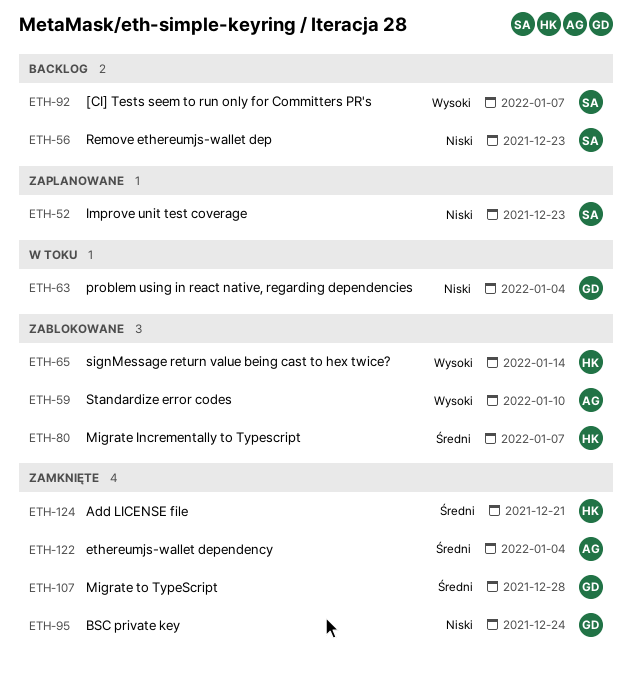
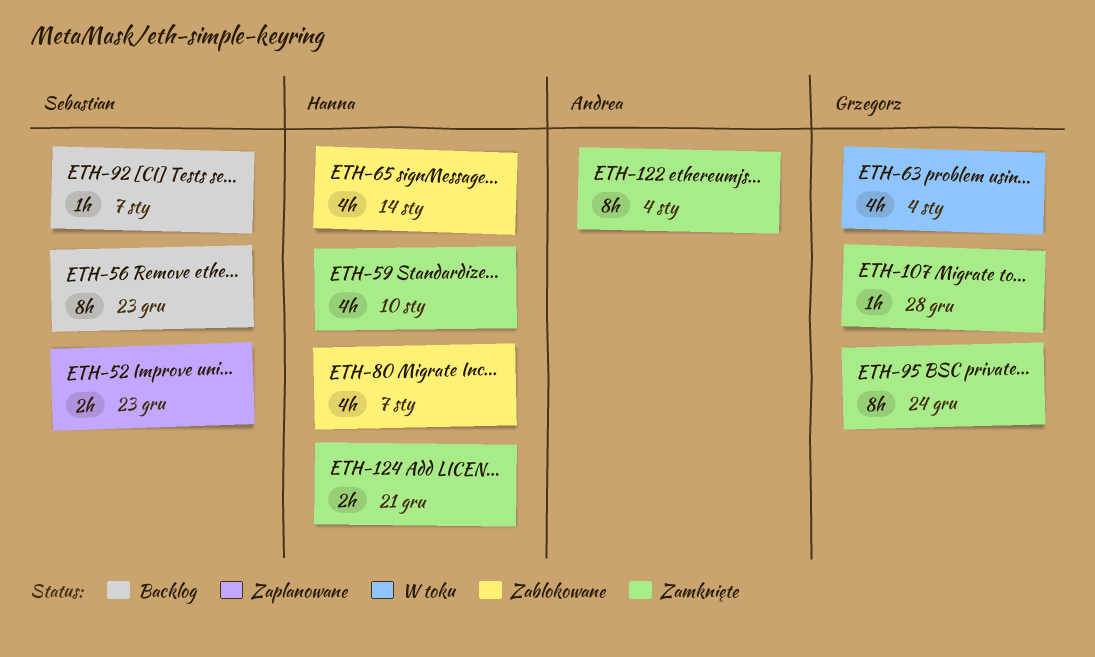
ETH-59, status: Zablokowane -> Zamknięte
ETH-59, owner: Andrea -> Hanna

